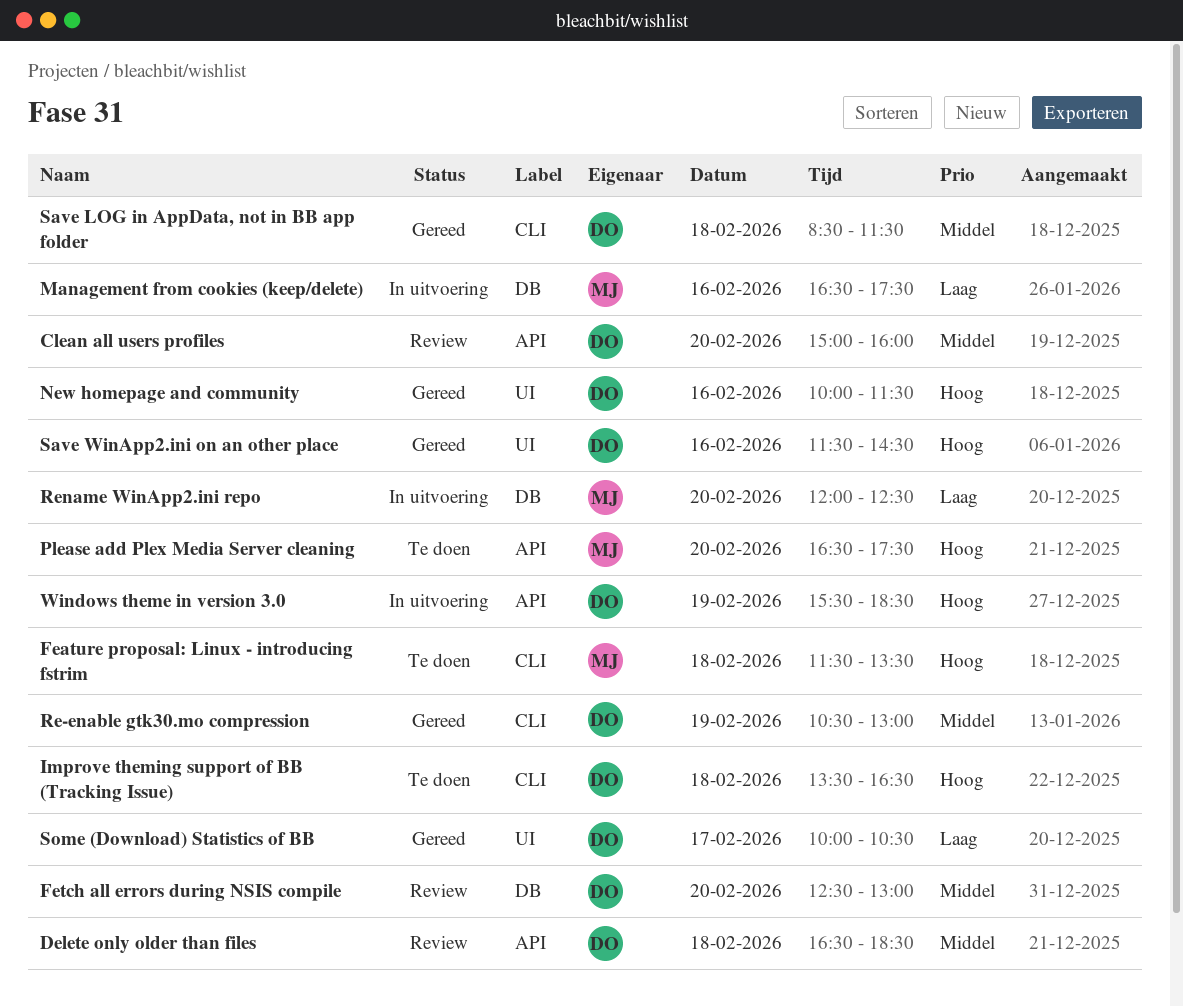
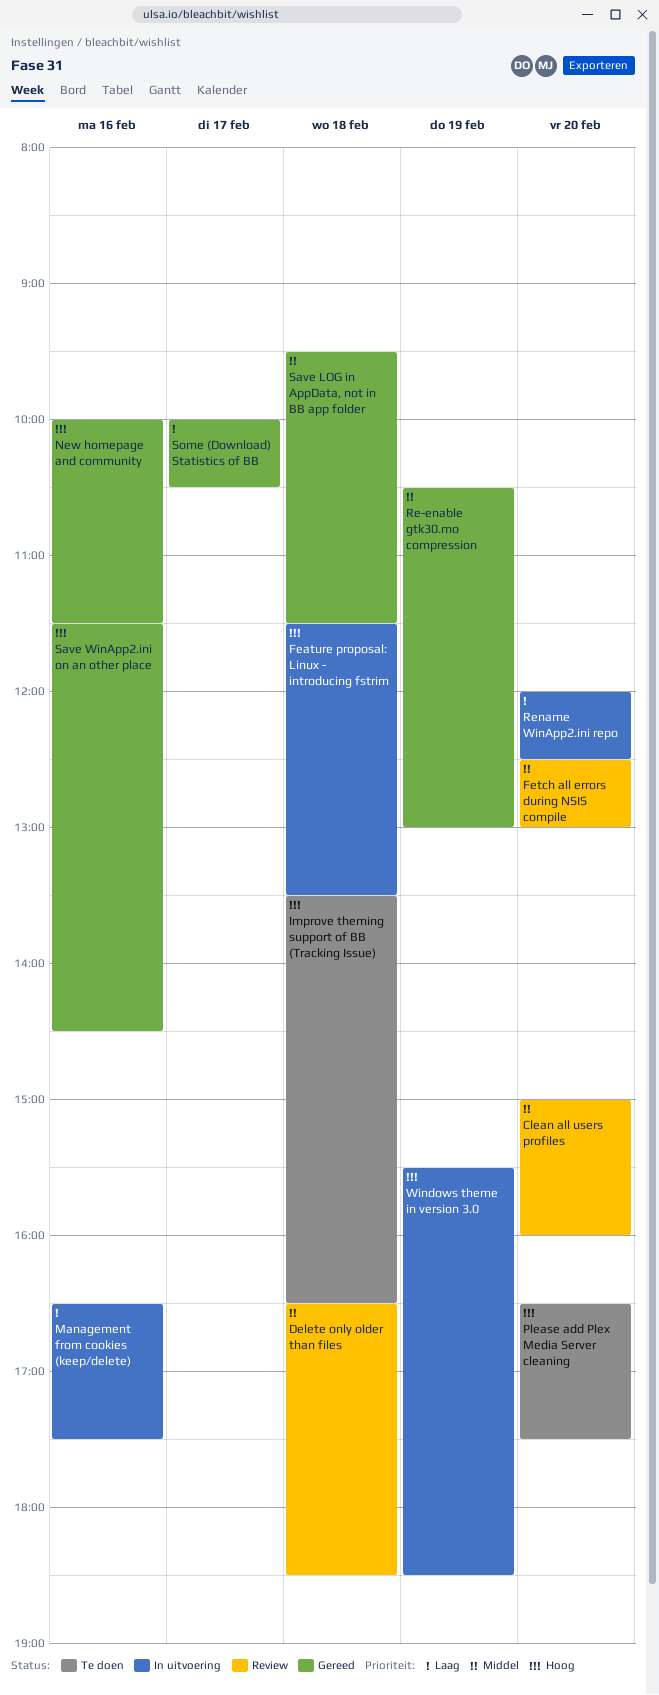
Feature proposal: Linux - introducing fstrim, status: Te doen -> In uitvoering
Save LOG in AppData, not in BB app folder, begins: 08:30 -> 09:30

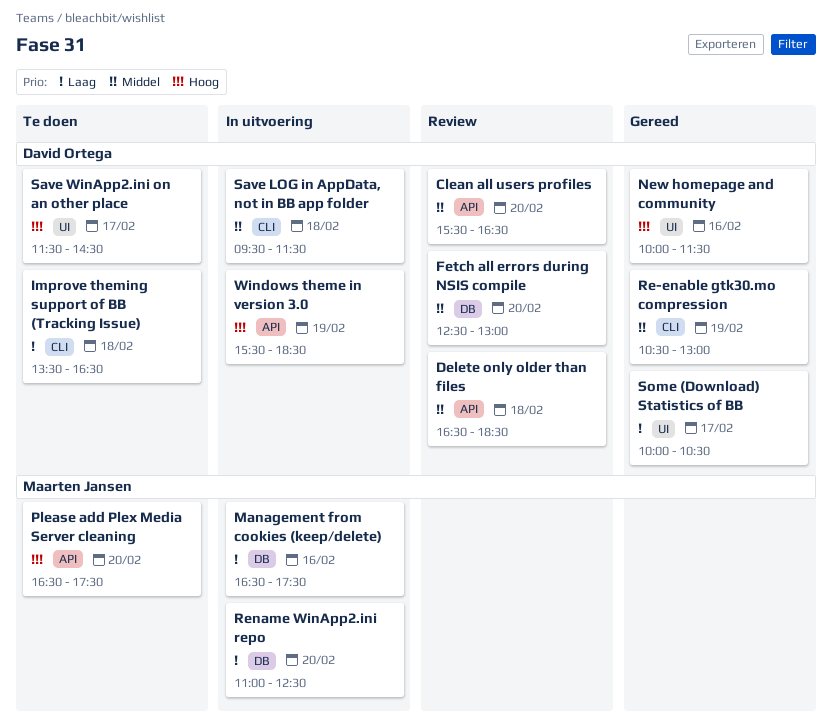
Clean all users profiles, begins: 15:00 -> 15:30
Clean all users profiles, ends: 16:00 -> 16:30
Feature proposal: Linux - introducing fstrim: present -> none
Improve theming support of BB (Tracking Issue), priority: Hoog -> Laag
Rename WinApp2.ini repo, begins: 12:00 -> 11:00
Save LOG in AppData, not in BB app folder, status: Gereed -> In uitvoering
Save WinApp2.ini on an other place, status: Gereed -> Te doen
Save WinApp2.ini on an other place, day: Feb 16 -> Feb 17

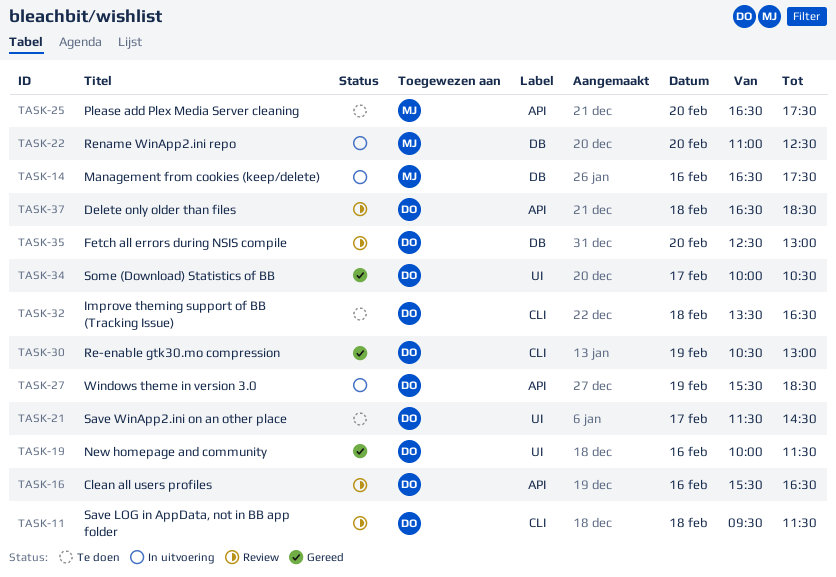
Clean all users profiles, day: Feb 20 -> Feb 16
Save LOG in AppData, not in BB app folder, status: In uitvoering -> Review

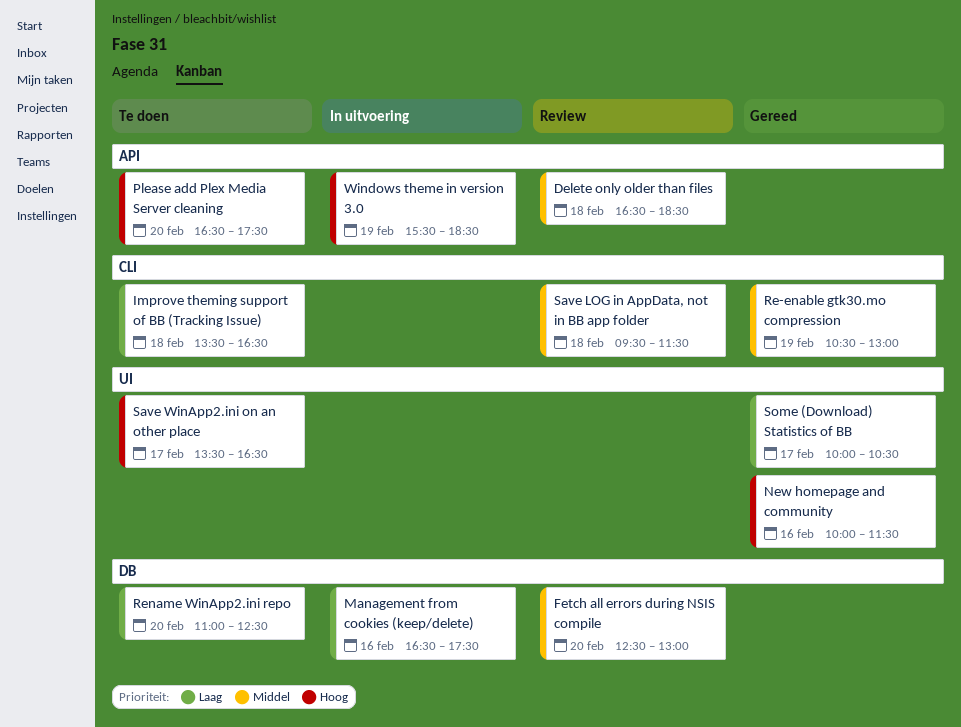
Clean all users profiles: present -> none
Rename WinApp2.ini repo, status: In uitvoering -> Te doen
Save WinApp2.ini on an other place, begins: 11:30 -> 13:30
Save WinApp2.ini on an other place, ends: 14:30 -> 16:30

